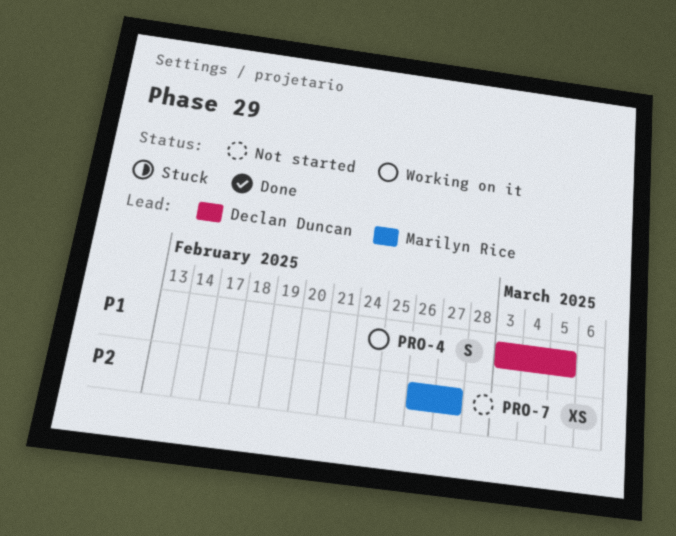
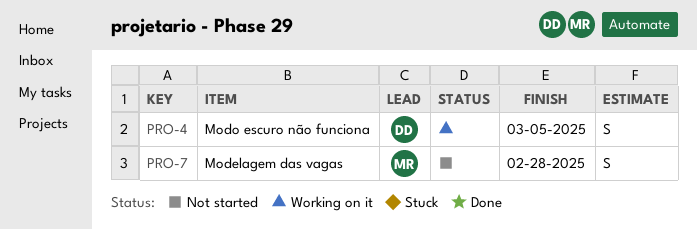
PRO-7, estimate: XS -> S
PRO-7, due: Feb 27 -> Feb 28

